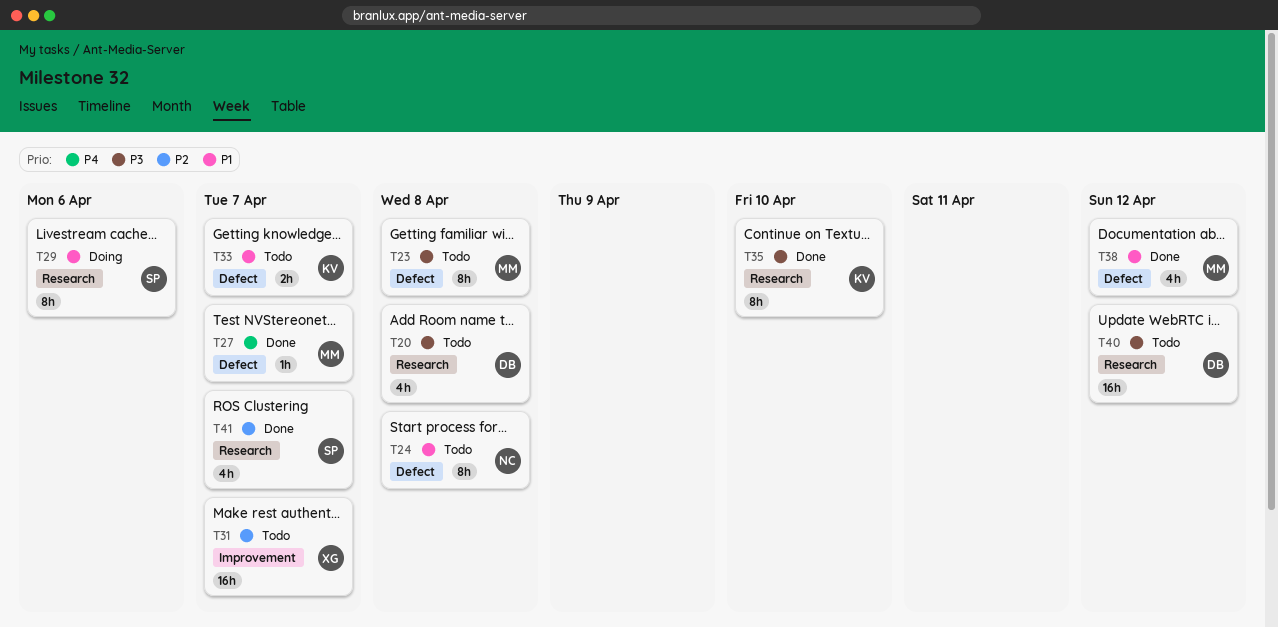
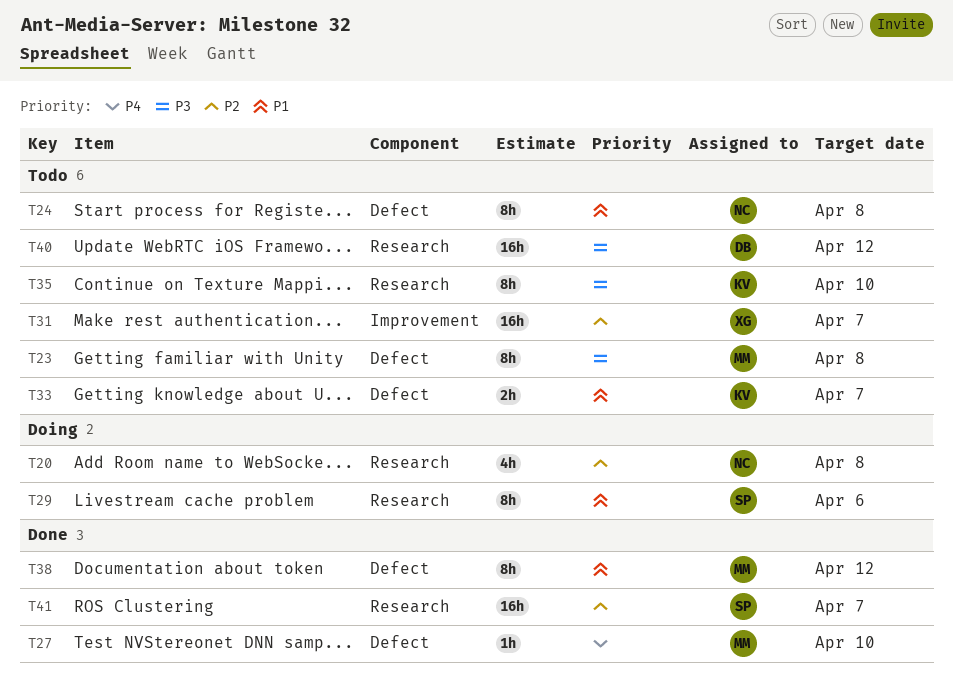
T20, status: Todo -> Doing
T20, owner: DB -> NC
T20, priority: P3 -> P2
T27, due: Apr 7 -> Apr 10
T35, status: Done -> Todo
T38, estimate: 4h -> 8h
T41, estimate: 4h -> 16h

